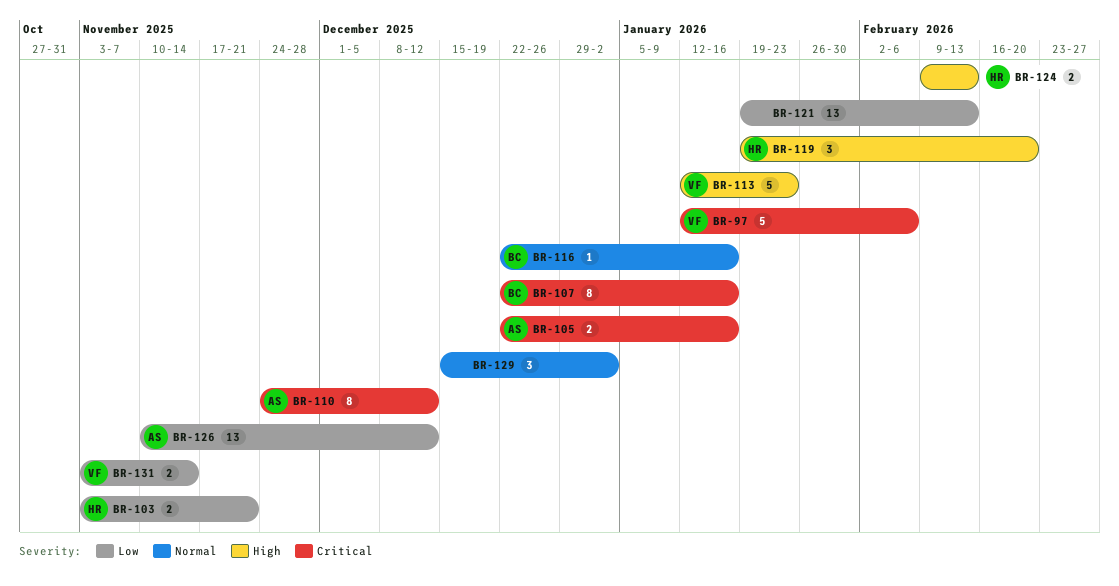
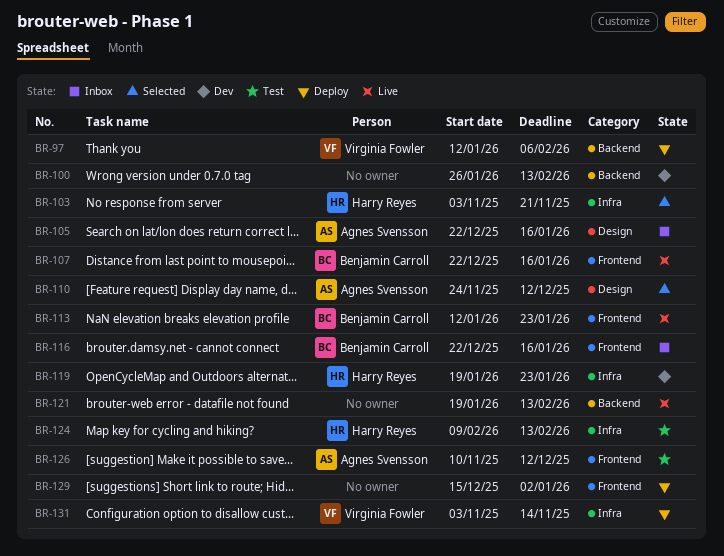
BR-100: none -> present
BR-113, owner: Virginia Fowler -> Benjamin Carroll
BR-119, due: Feb 20 -> Jan 23

